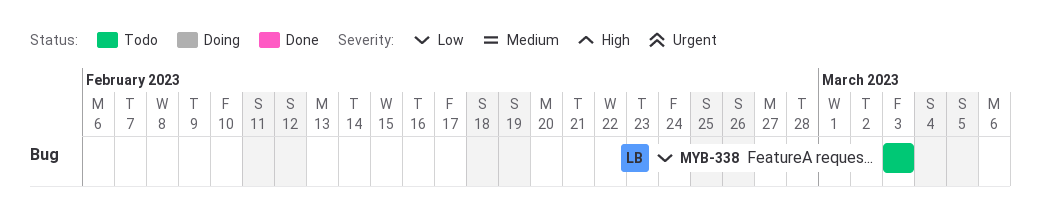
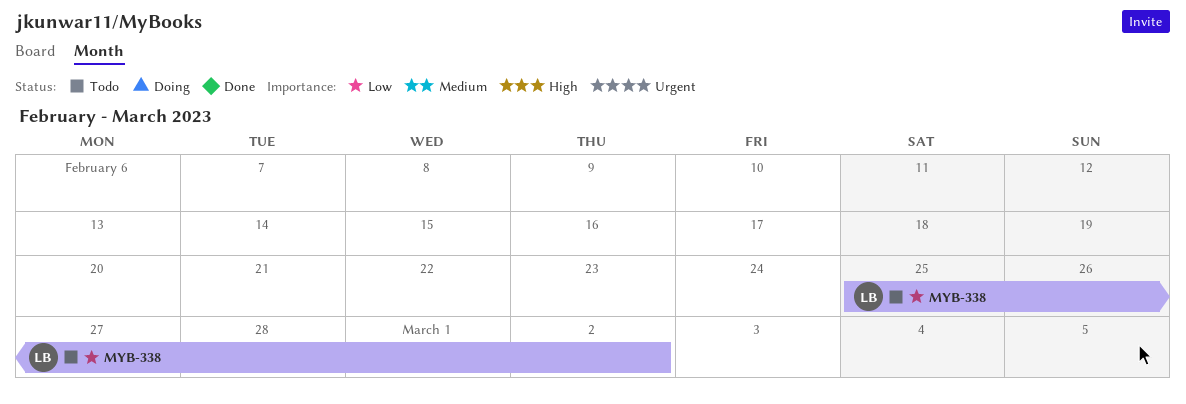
MYB-338, start: Mar 3 -> Feb 25
MYB-338, due: Mar 3 -> Mar 2

